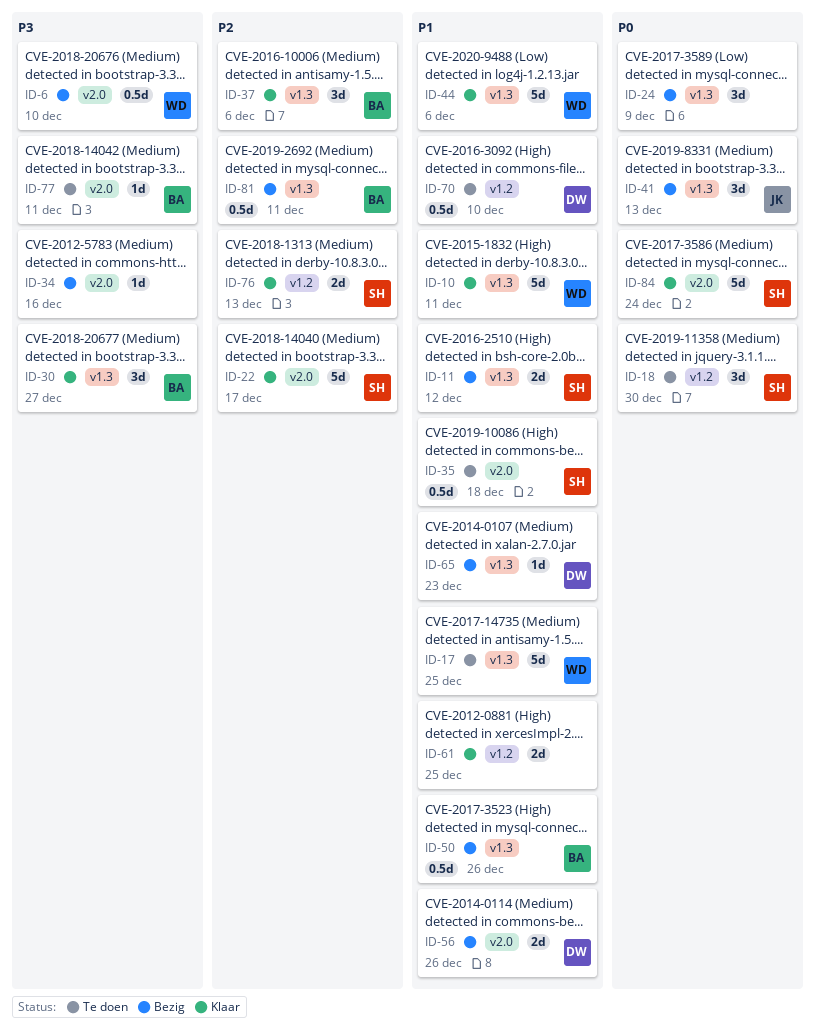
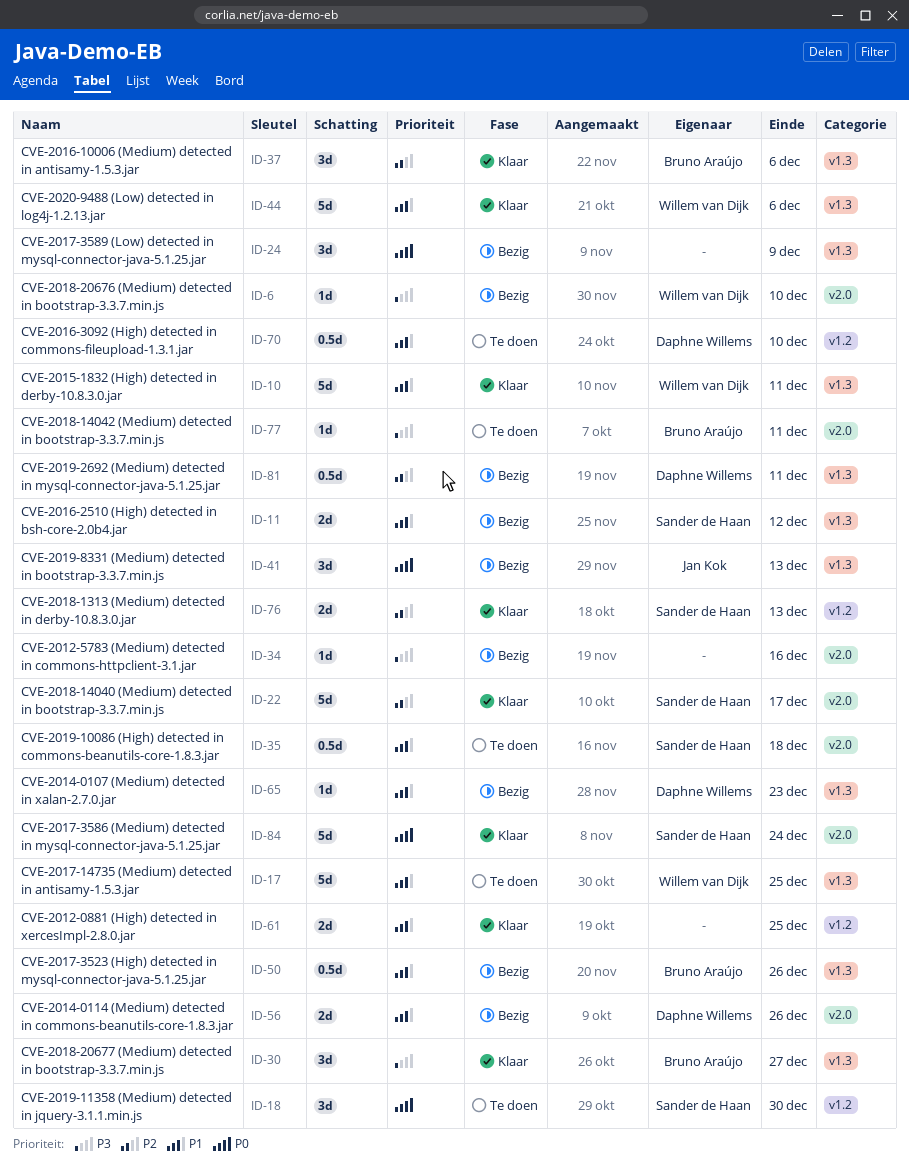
ID-6, estimate: 0.5d -> 1d
ID-81, owner: Bruno Araújo -> Daphne Willems

